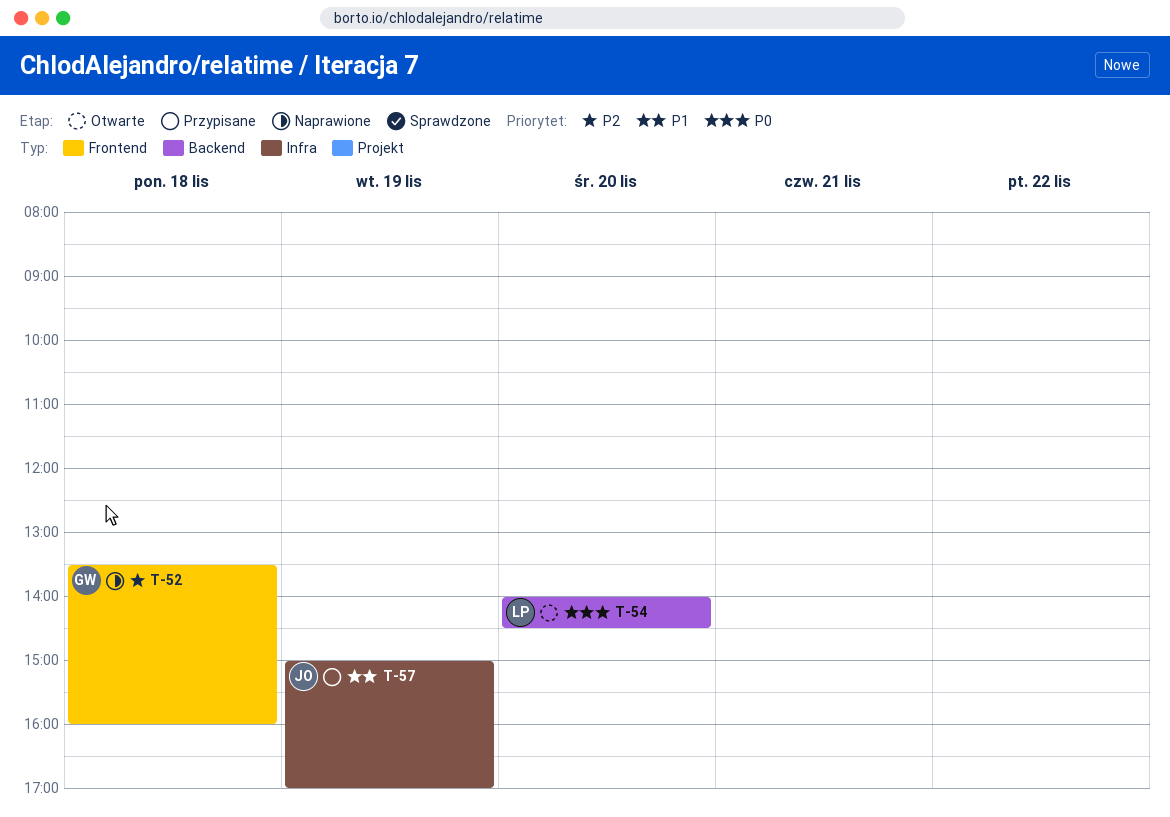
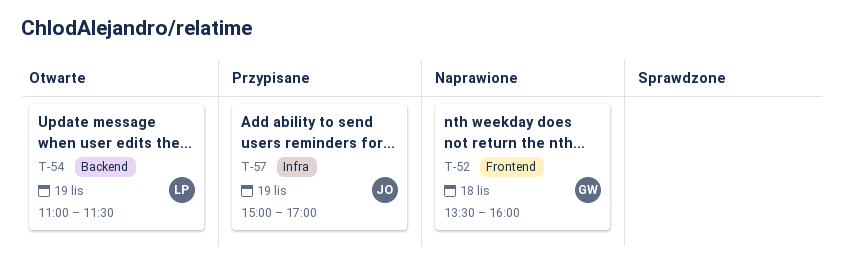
T-54, day: Nov 20 -> Nov 19
T-54, begins: 14:00 -> 11:00
T-54, ends: 14:30 -> 11:30

